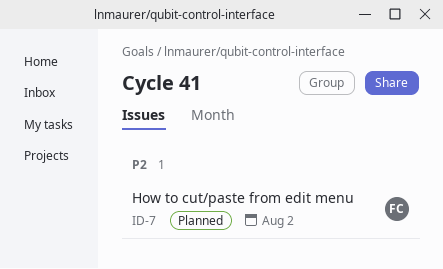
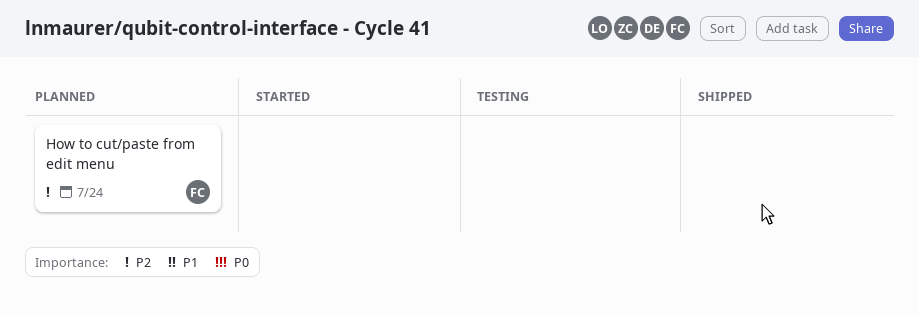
How to cut/paste from edit menu, due: Aug 2 -> Jul 24

